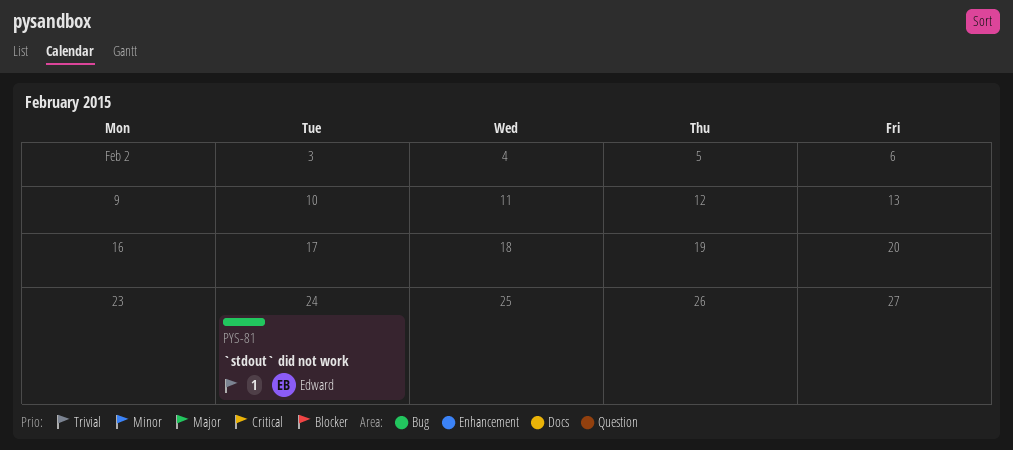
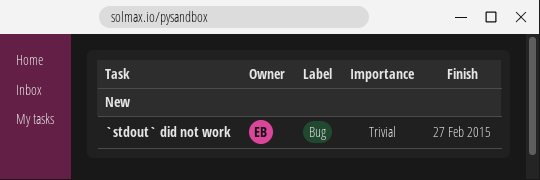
`stdout` did not work, due: Feb 24 -> Feb 27

